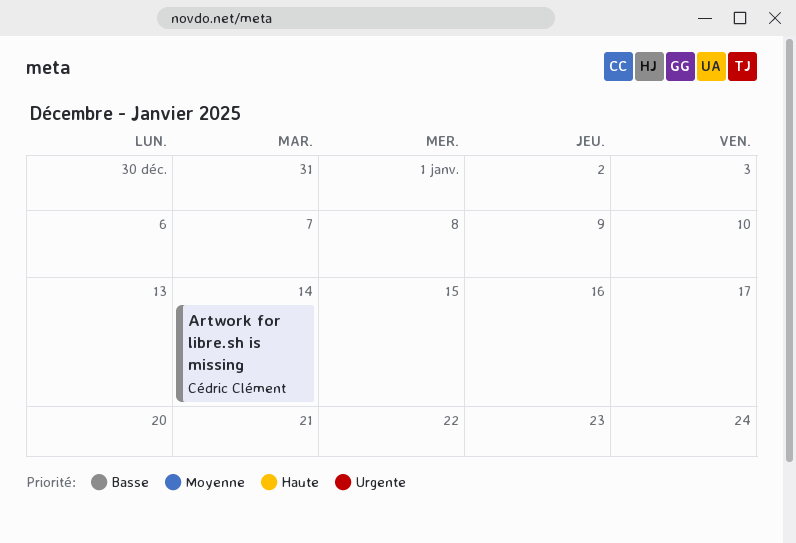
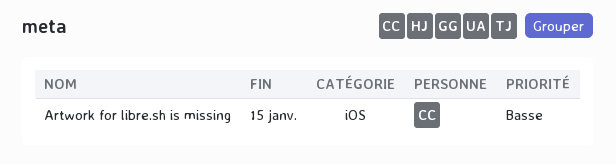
Artwork for libre.sh is missing, due: Jan 14 -> Jan 15

